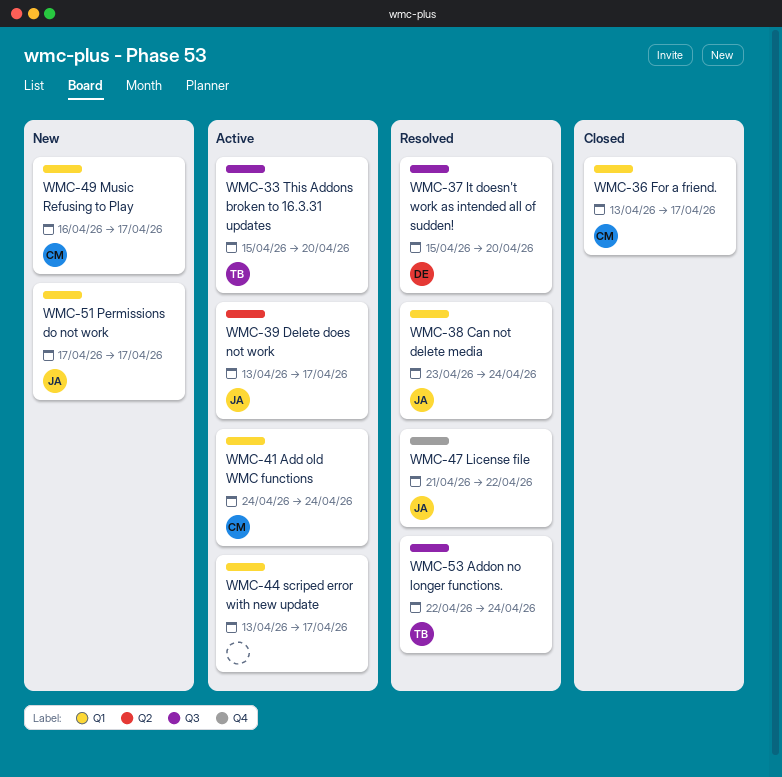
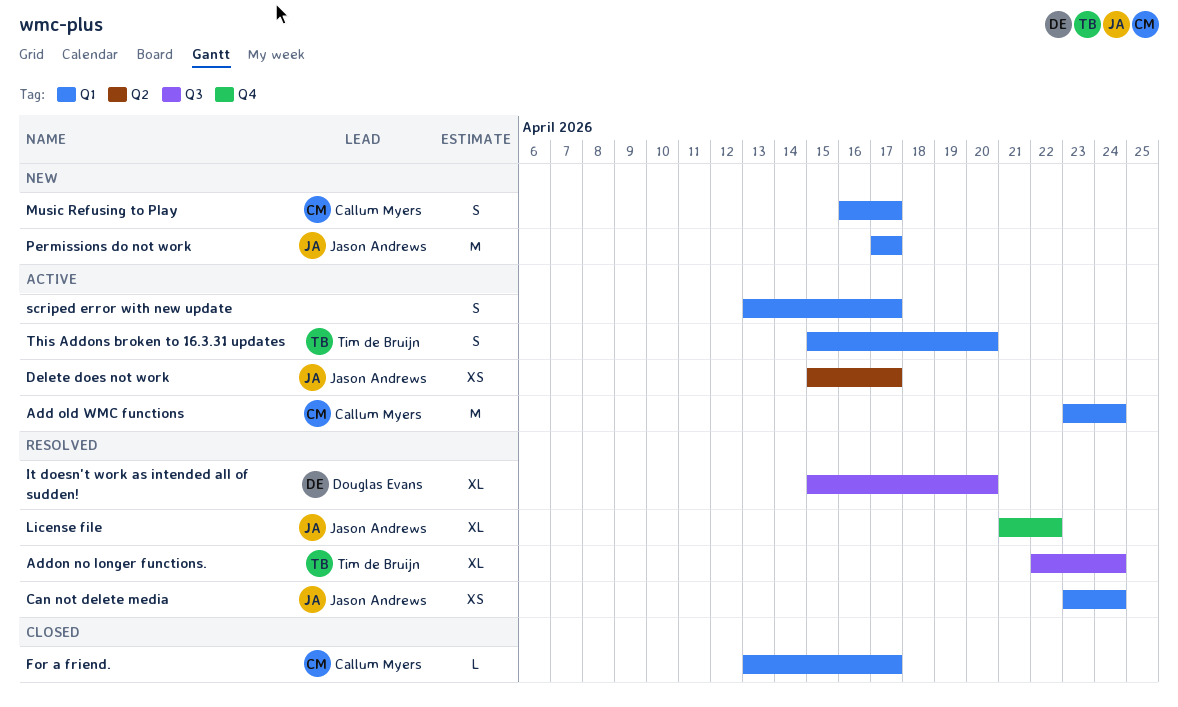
Add old WMC functions, start: Apr 24 -> Apr 23
Delete does not work, start: Apr 13 -> Apr 15
This Addons broken to 16.3.31 updates, label: Q3 -> Q1

